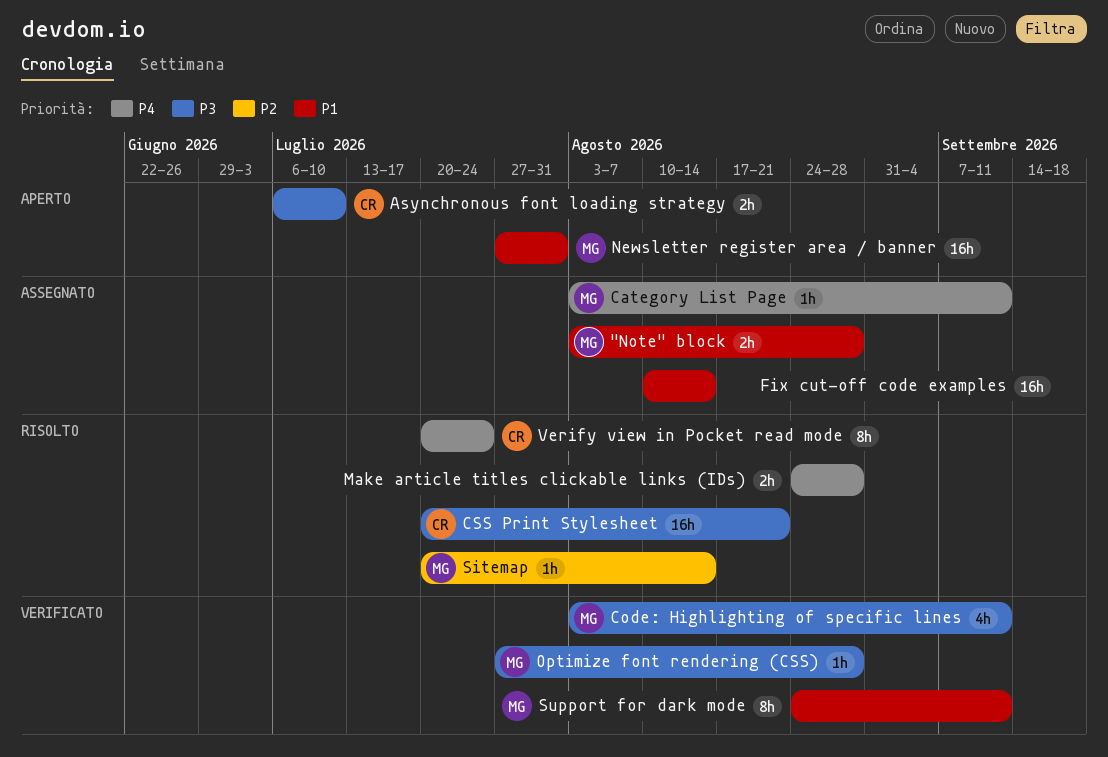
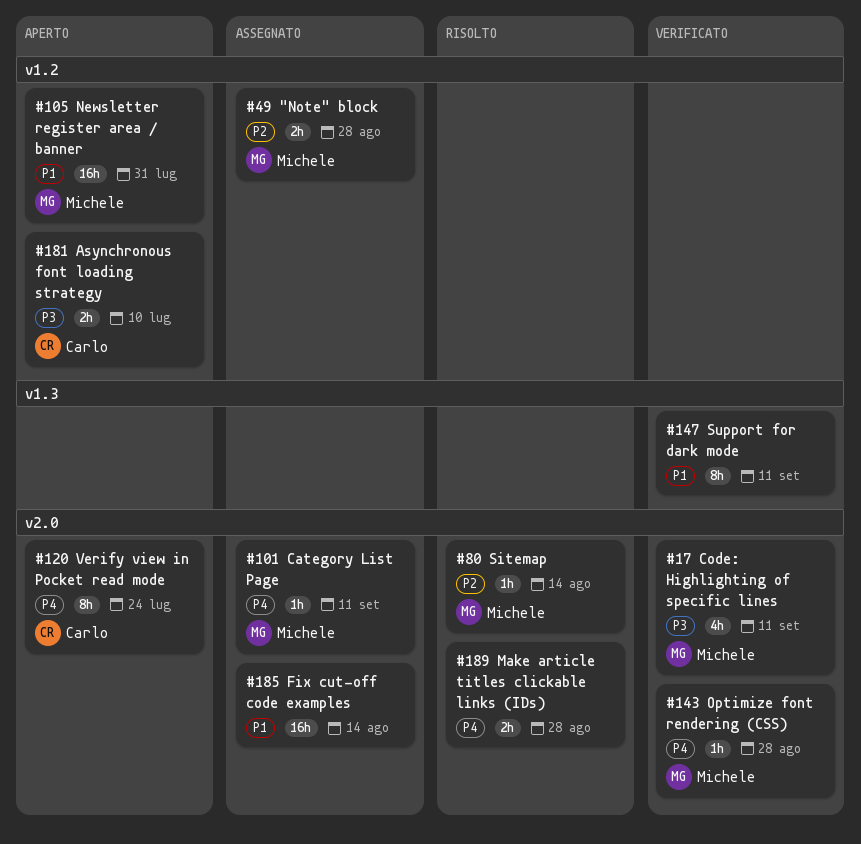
"Note" block, priority: P1 -> P2
CSS Print Stylesheet: present -> none
Optimize font rendering (CSS), priority: P3 -> P4
Support for dark mode, owner: Michele -> none
Verify view in Pocket read mode, status: Risolto -> Aperto

